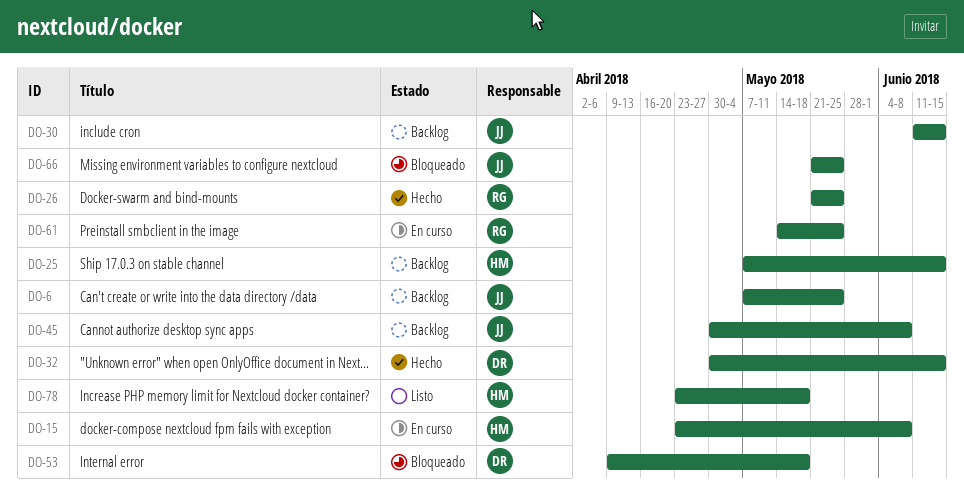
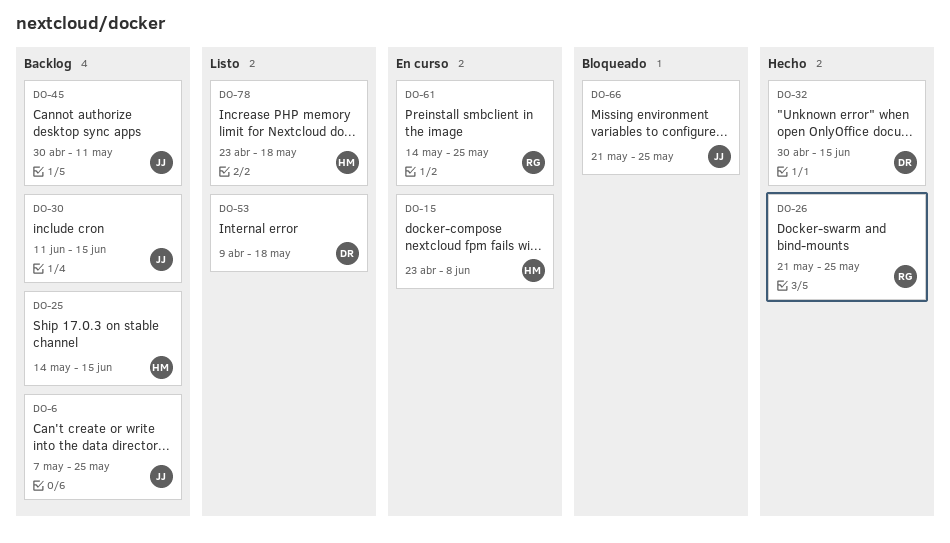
DO-25, start: May 7 -> May 14
DO-45, due: Jun 8 -> May 11
DO-53, status: Bloqueado -> Listo

